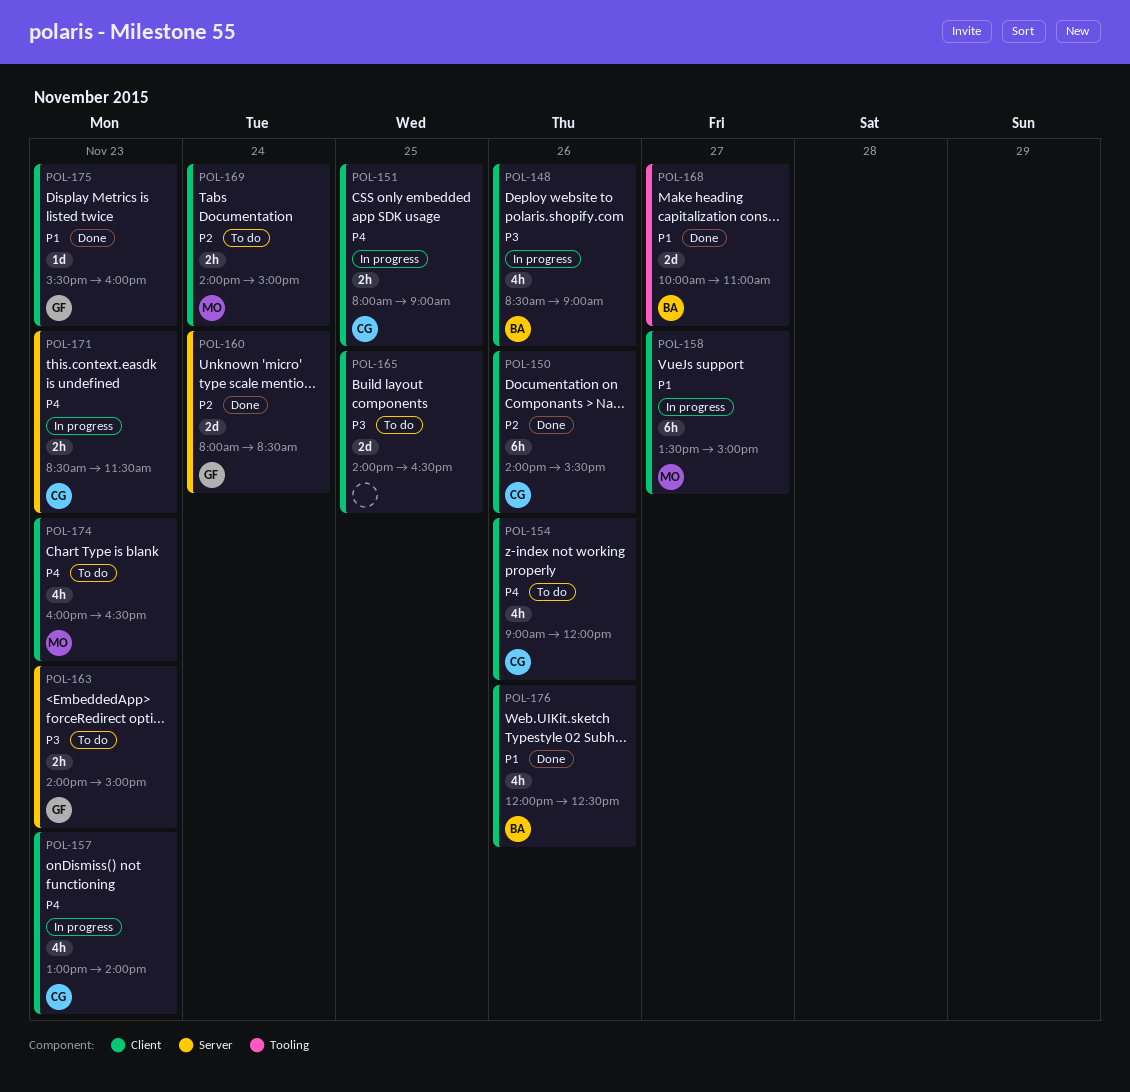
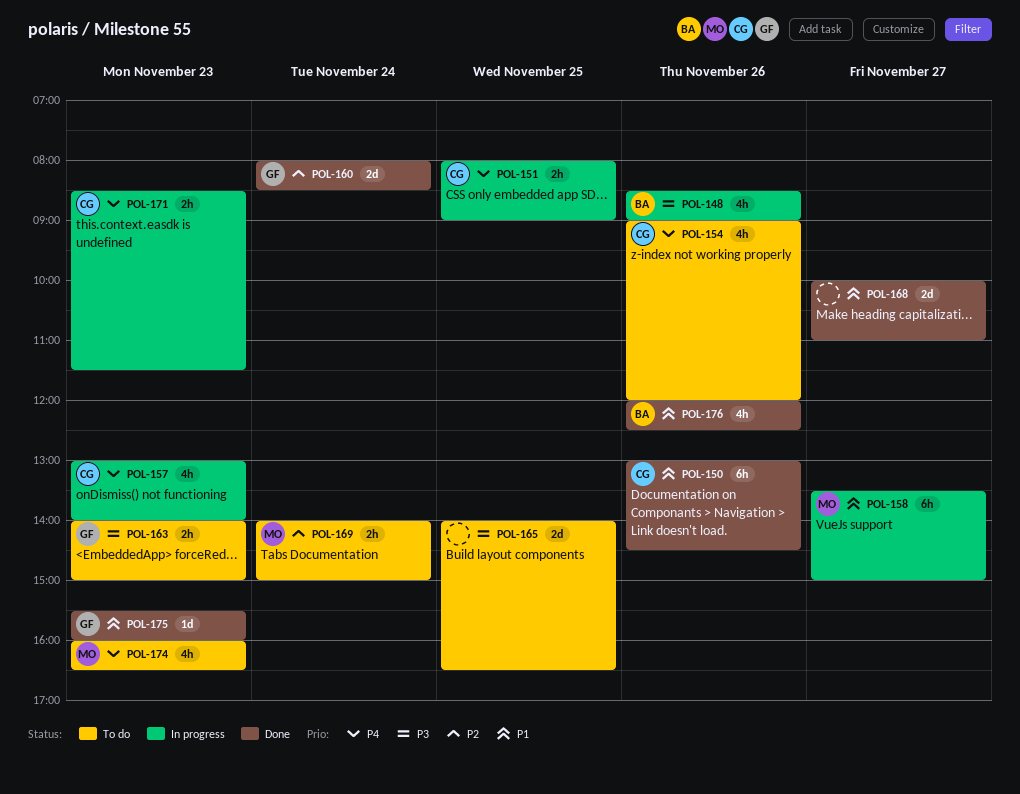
POL-150, priority: P2 -> P1
POL-150, begins: 14:00 -> 13:00
POL-150, ends: 15:30 -> 14:30
POL-168, owner: BA -> none

